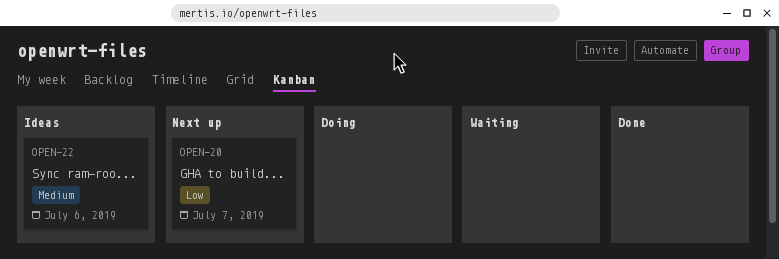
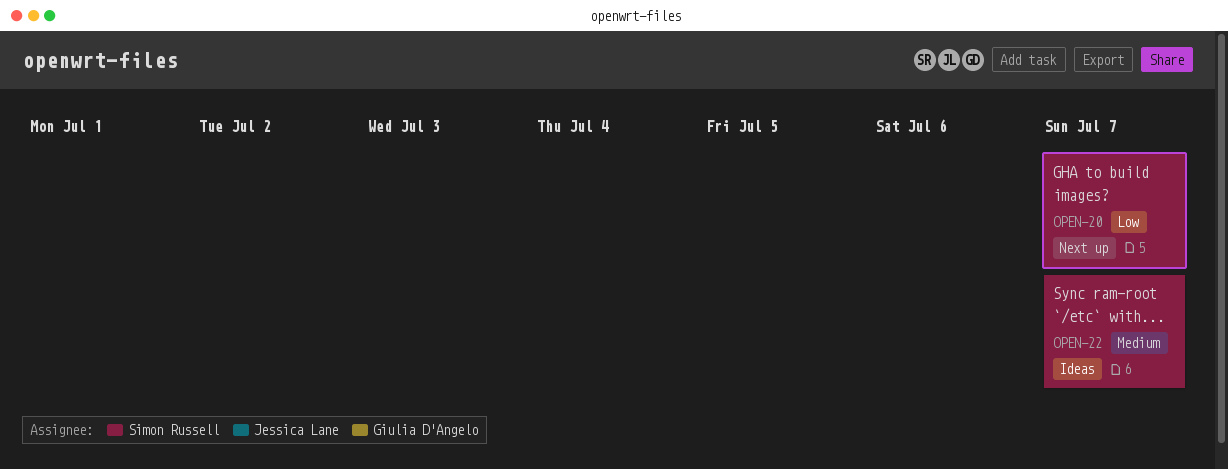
OPEN-22, due: Jul 6 -> Jul 7

